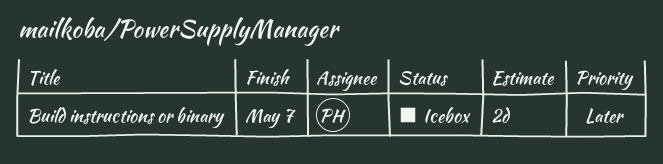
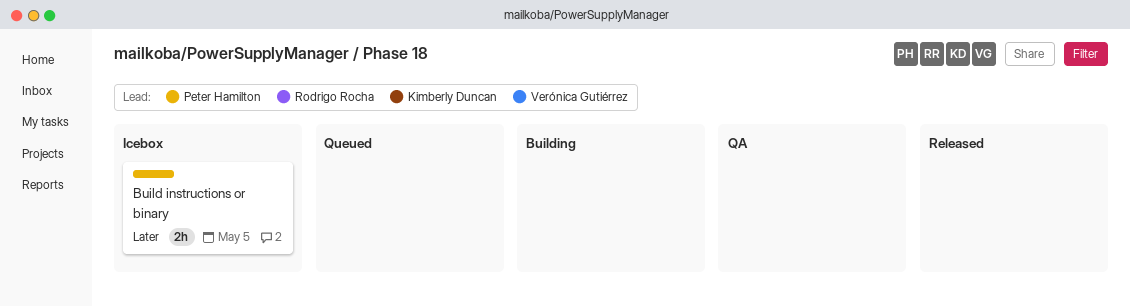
Build instructions or binary, estimate: 2d -> 2h
Build instructions or binary, due: May 7 -> May 5

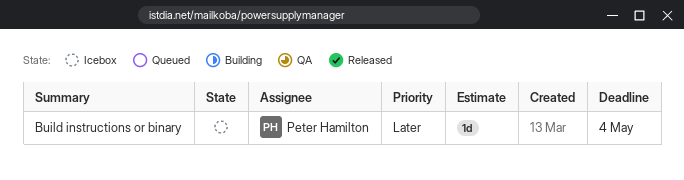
Build instructions or binary, estimate: 2h -> 1d
Build instructions or binary, due: May 5 -> May 4

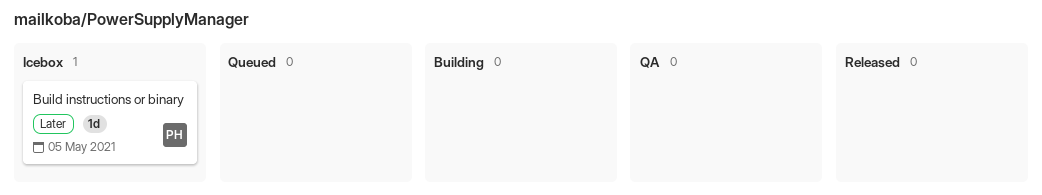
Build instructions or binary, due: May 4 -> May 5

